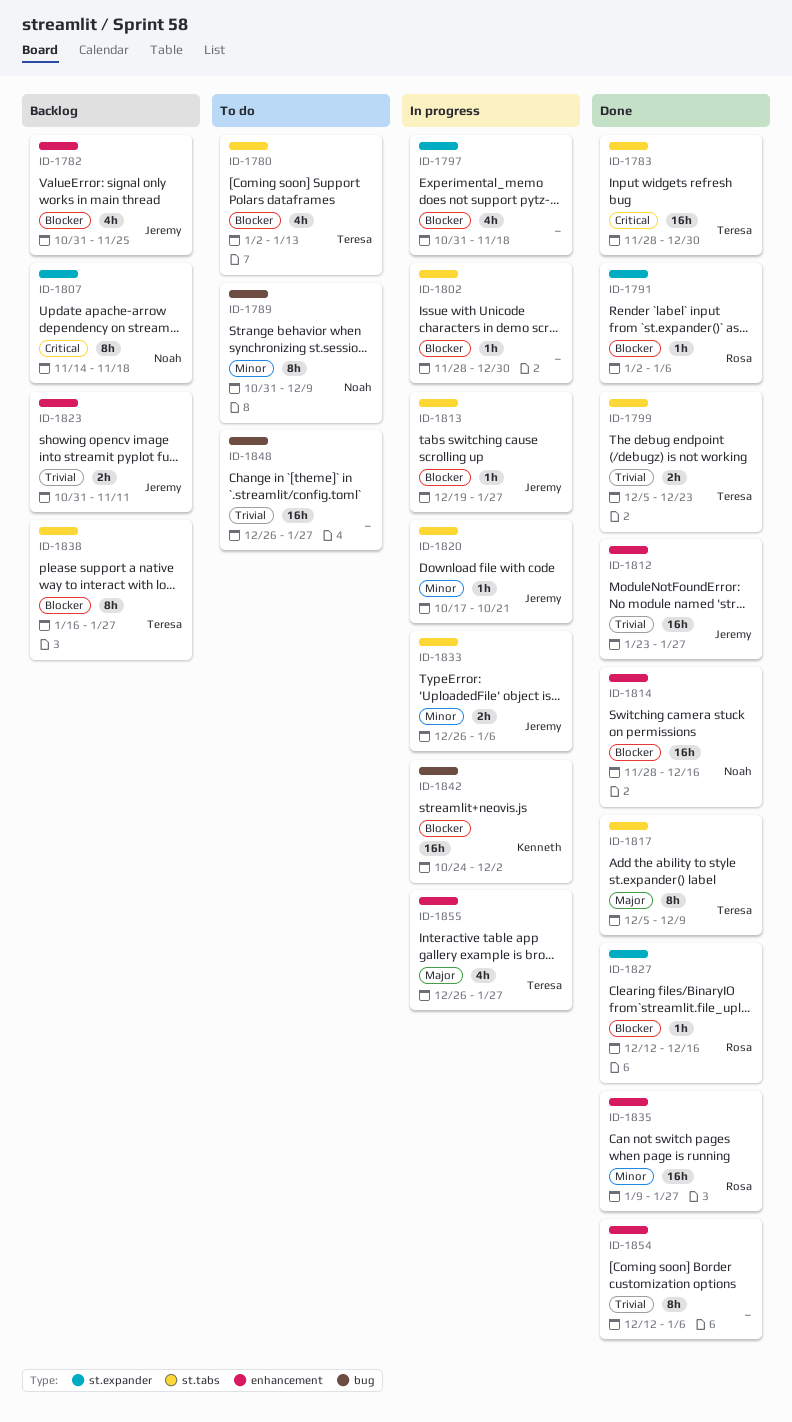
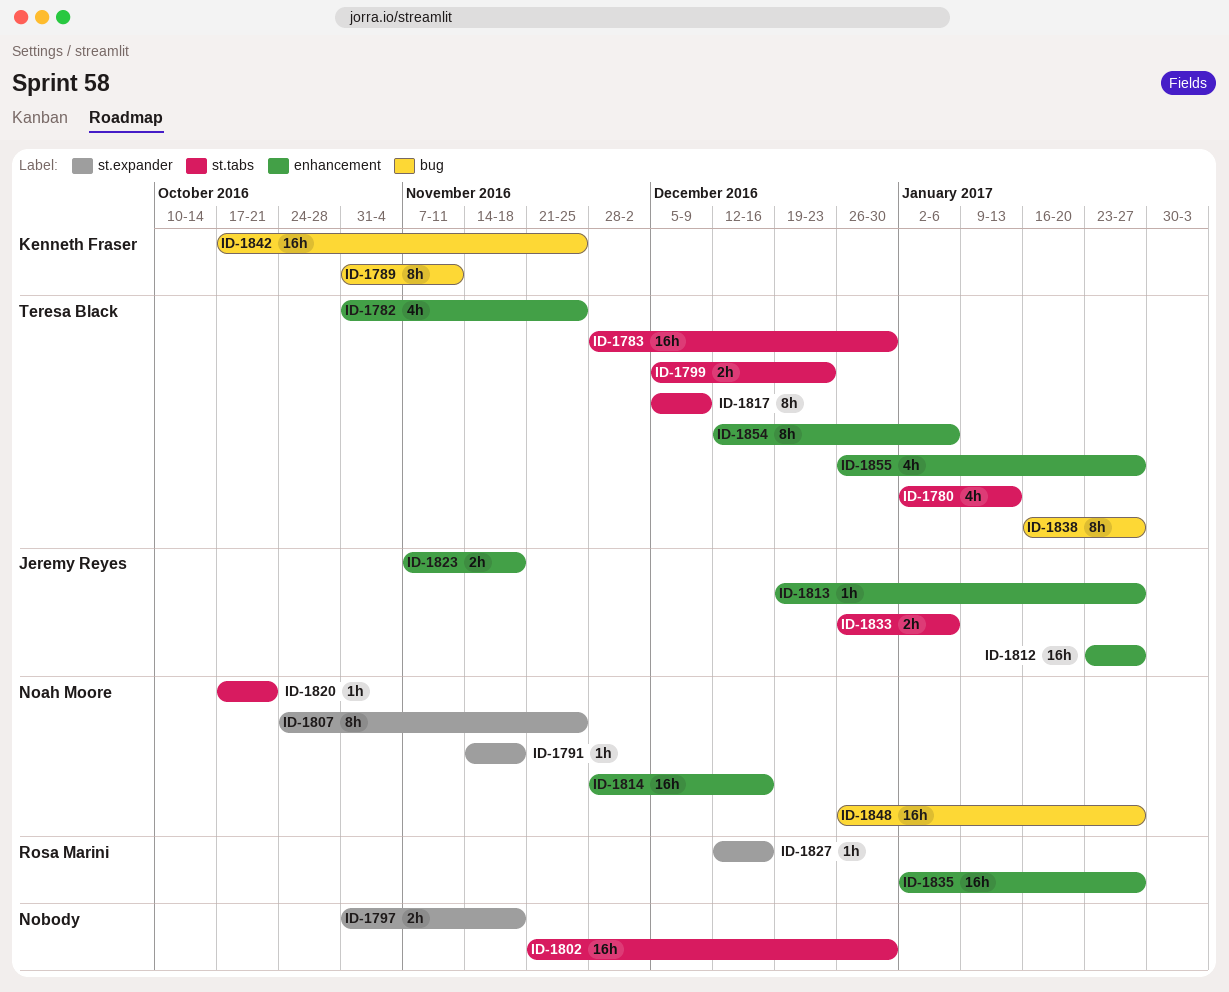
ID-1782, owner: Jeremy Reyes -> Teresa Black
ID-1789, owner: Noah Moore -> Kenneth Fraser
ID-1789, due: Dec 9 -> Nov 11
ID-1791, owner: Rosa Marini -> Noah Moore
ID-1791, start: Jan 2 -> Nov 14
ID-1791, due: Jan 6 -> Nov 18
ID-1797, estimate: 4h -> 2h
ID-1802, estimate: 1h -> 16h
ID-1802, start: Nov 28 -> Nov 21
ID-1807, start: Nov 14 -> Oct 24
ID-1807, due: Nov 18 -> Nov 25
ID-1813, label: st.tabs -> enhancement
ID-1820, owner: Jeremy Reyes -> Noah Moore
ID-1823, start: Oct 31 -> Nov 7
ID-1823, due: Nov 11 -> Nov 18
ID-1835, start: Jan 9 -> Jan 2
ID-1838, label: st.tabs -> bug
ID-1842, start: Oct 24 -> Oct 17
ID-1842, due: Dec 2 -> Nov 25
ID-1848, owner: none -> Noah Moore
ID-1854, owner: none -> Teresa Black

